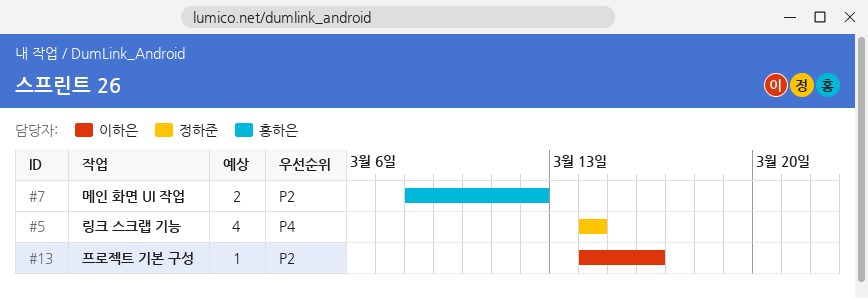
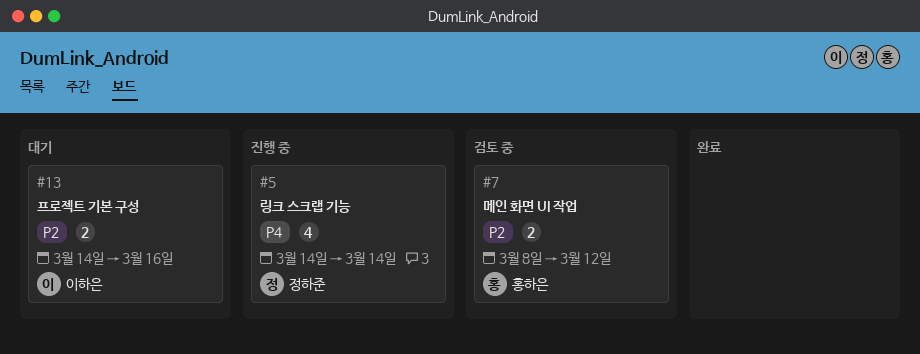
#13, estimate: 1 -> 2

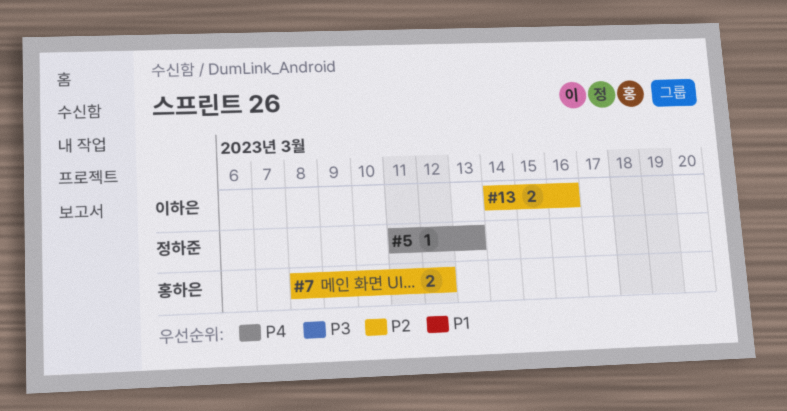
#5, estimate: 4 -> 1
#5, start: Mar 14 -> Mar 11
#5, due: Mar 14 -> Mar 13

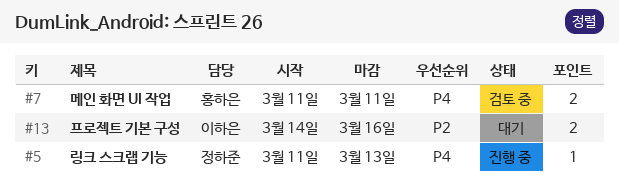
#7, priority: P2 -> P4
#7, start: Mar 8 -> Mar 11
#7, due: Mar 12 -> Mar 11

